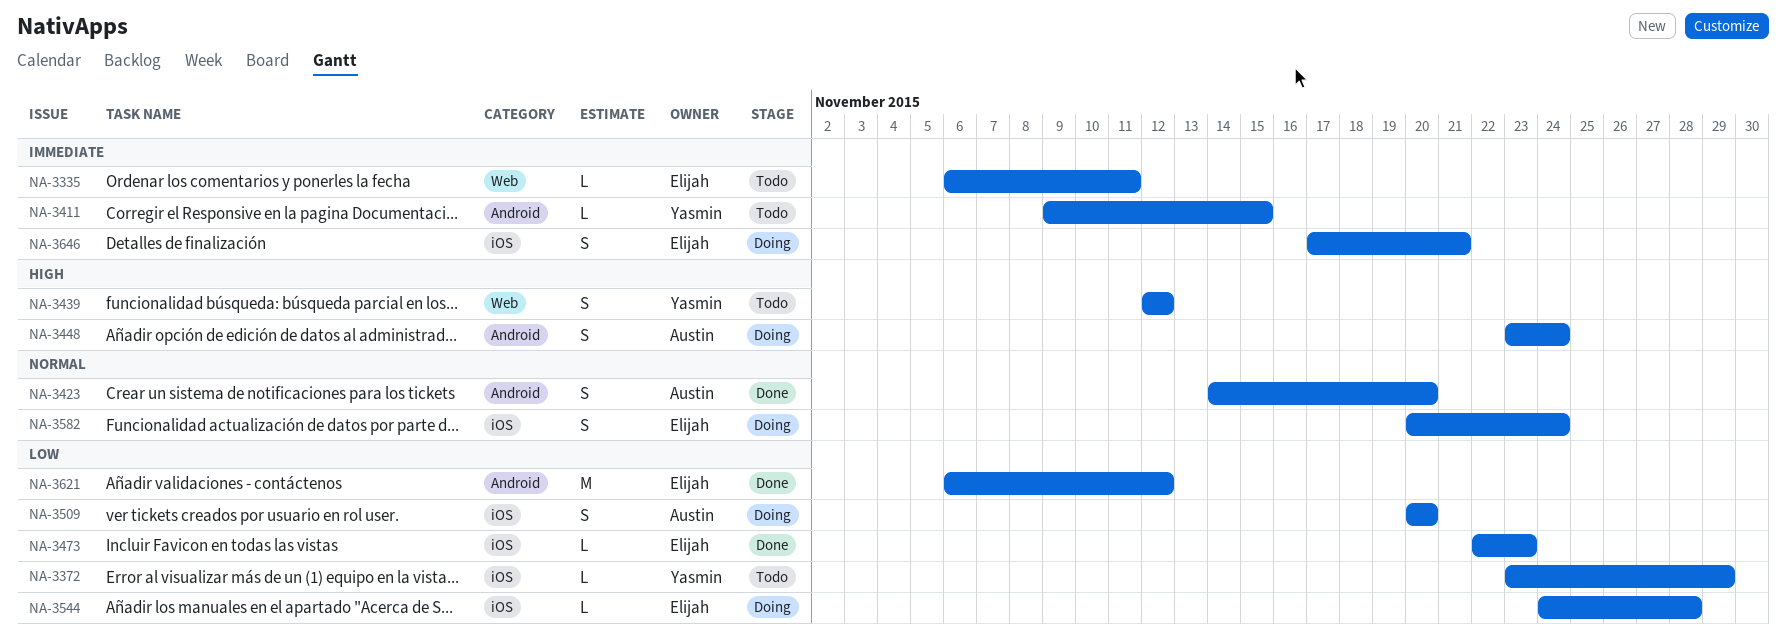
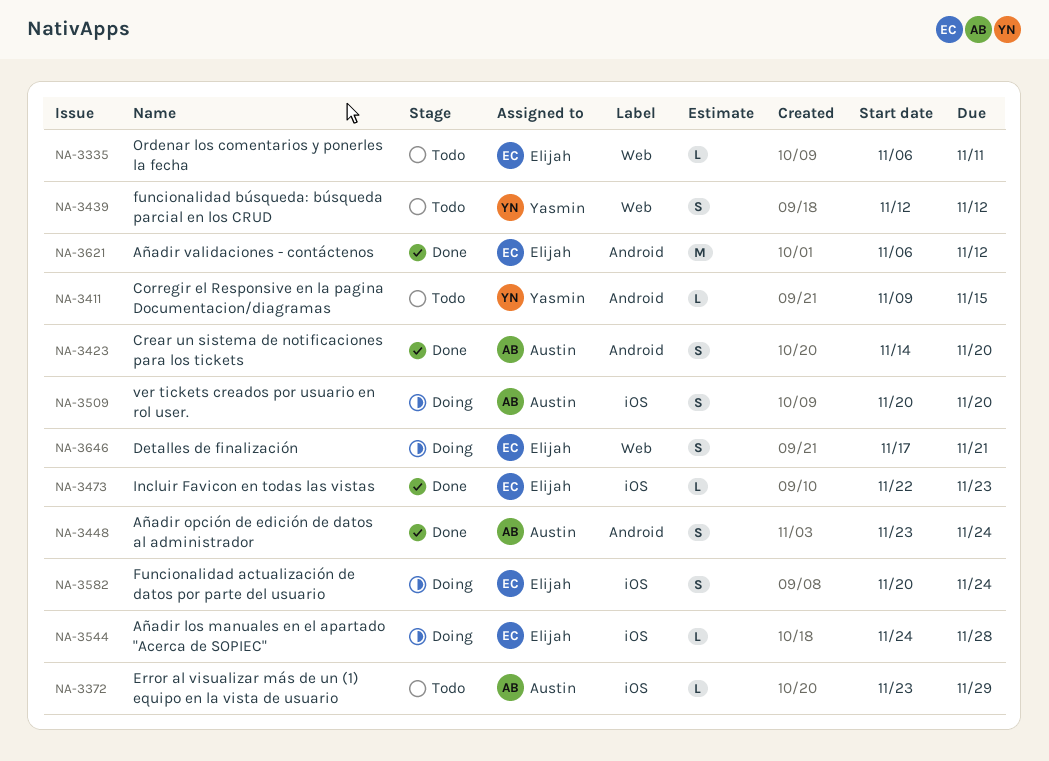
NA-3372, owner: Yasmin -> Austin
NA-3448, status: Doing -> Done
NA-3646, label: iOS -> Web

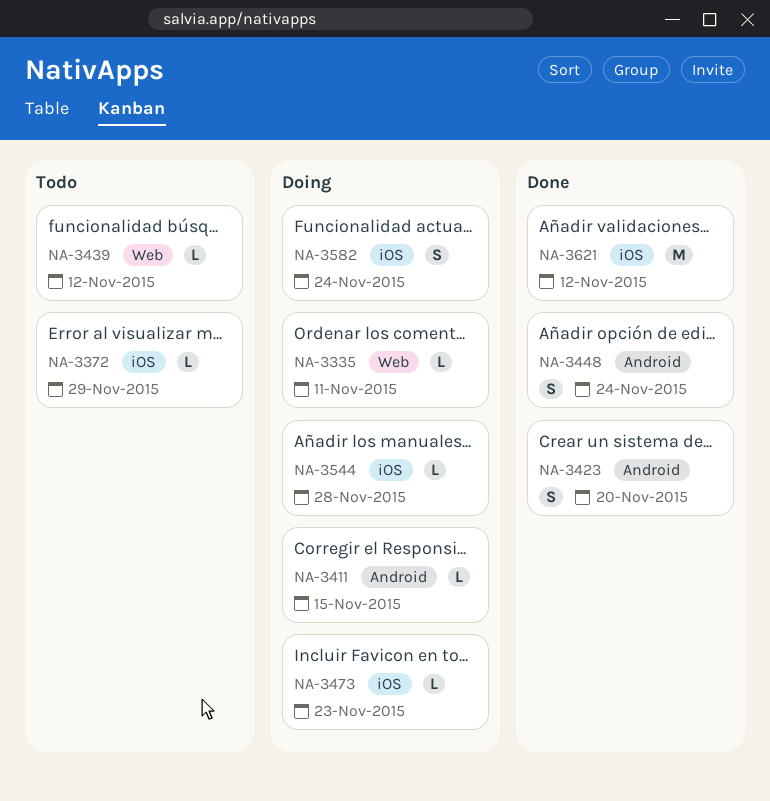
NA-3335, status: Todo -> Doing
NA-3411, status: Todo -> Doing
NA-3439, estimate: S -> L
NA-3473, status: Done -> Doing
NA-3509: present -> none
NA-3621, label: Android -> iOS
NA-3646: present -> none

